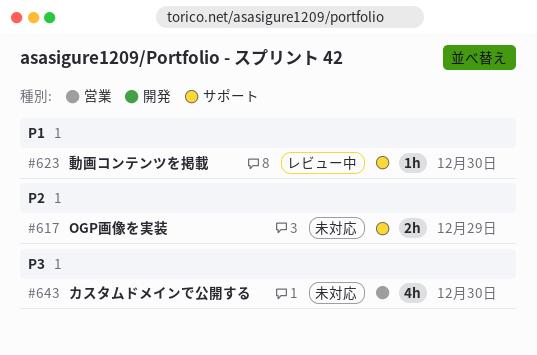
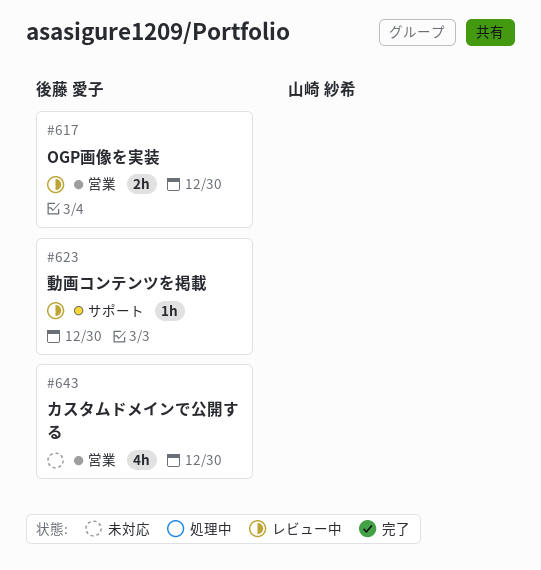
#617, status: 未対応 -> レビュー中
#617, label: サポート -> 営業
#617, due: Dec 29 -> Dec 30

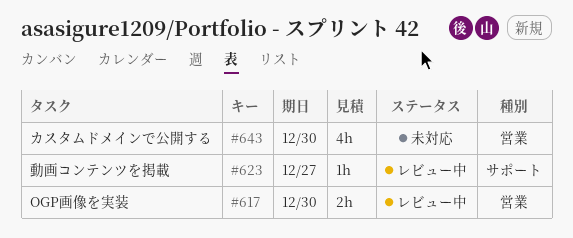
#623, due: Dec 30 -> Dec 27

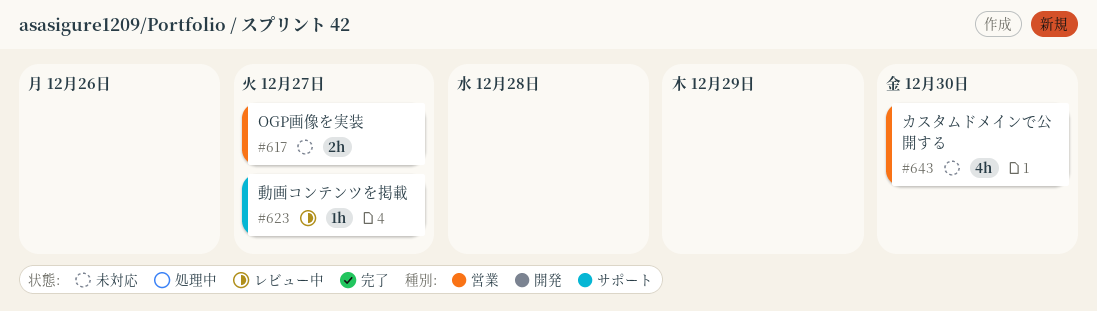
#617, status: レビュー中 -> 未対応
#617, due: Dec 30 -> Dec 27

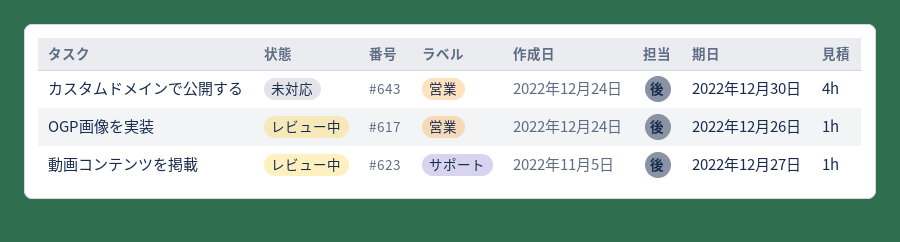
#617, status: 未対応 -> レビュー中
#617, estimate: 2h -> 1h
#617, due: Dec 27 -> Dec 26

